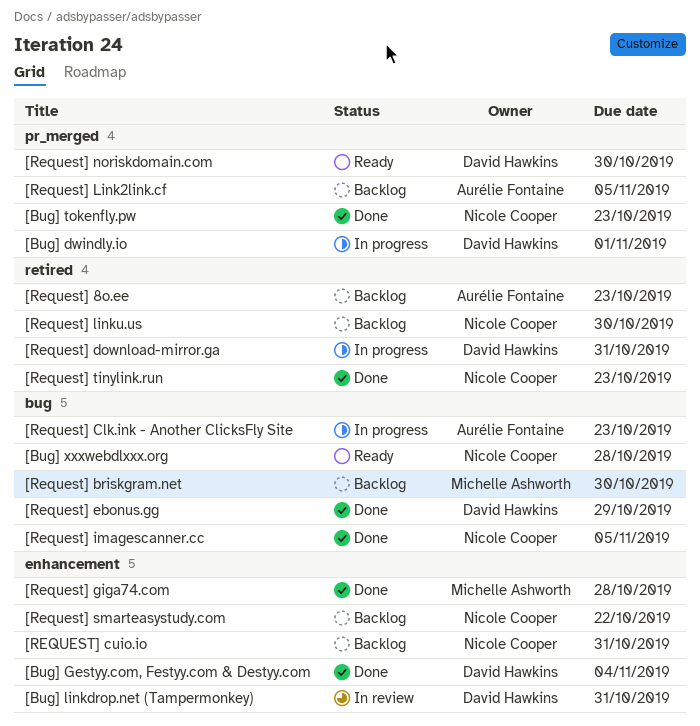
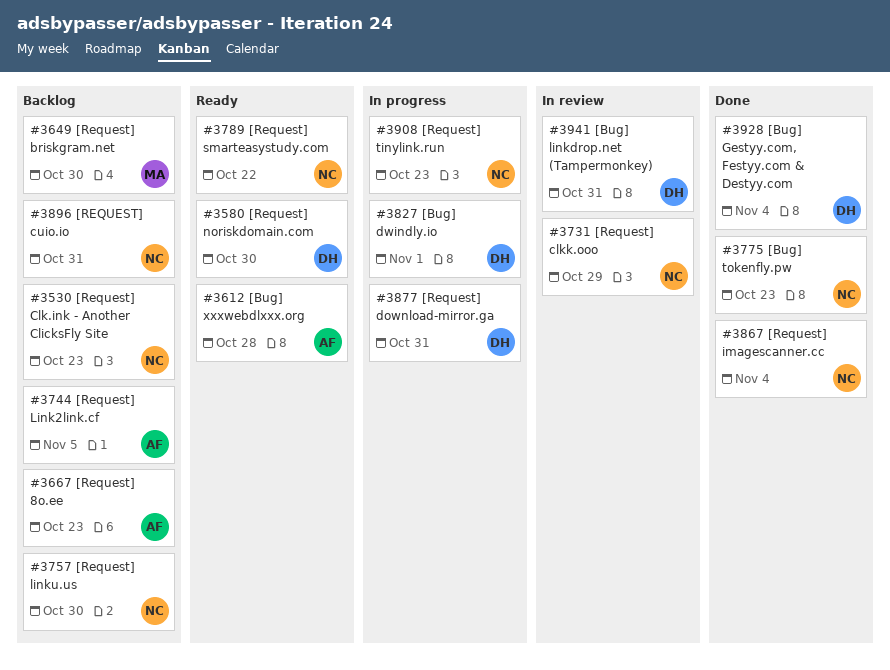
[Bug] xxxwebdlxxx.org, owner: Nicole Cooper -> Aurélie Fontaine
[Request] Clk.ink - Another ClicksFly Site, status: In progress -> Backlog
[Request] Clk.ink - Another ClicksFly Site, owner: Aurélie Fontaine -> Nicole Cooper
[Request] clkk.ooo: none -> present
[Request] ebonus.gg: present -> none
[Request] giga74.com: present -> none
[Request] imagescanner.cc, due: Nov 5 -> Nov 4
[Request] smarteasystudy.com, status: Backlog -> Ready
[Request] tinylink.run, status: Done -> In progress

